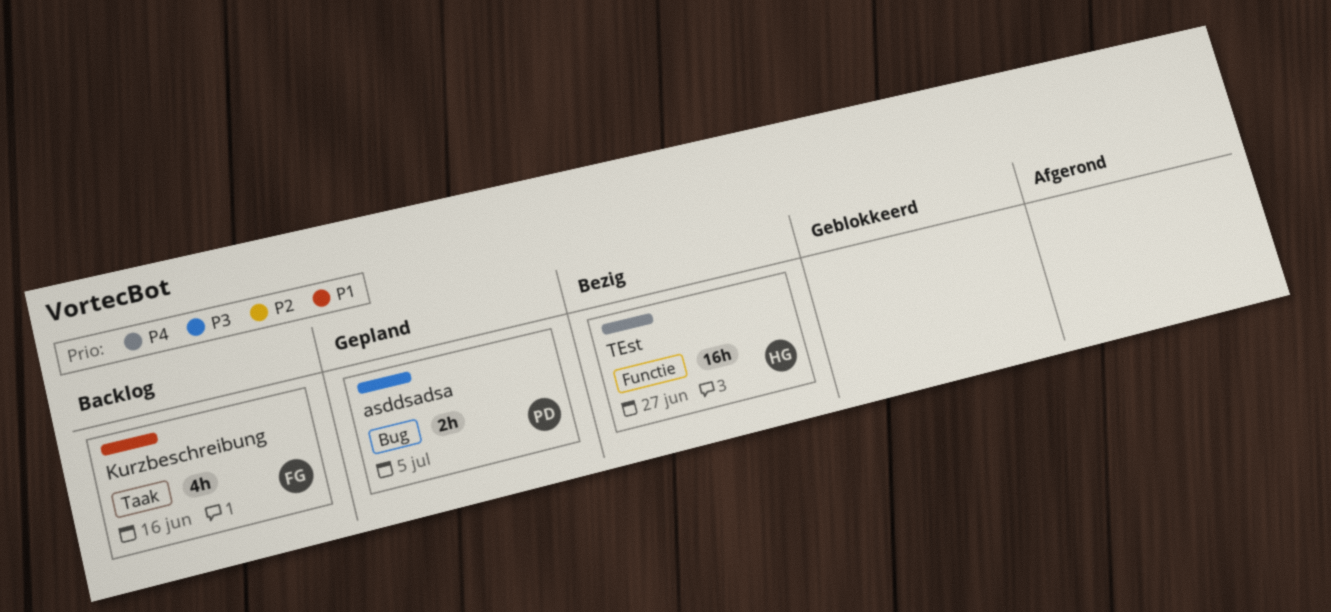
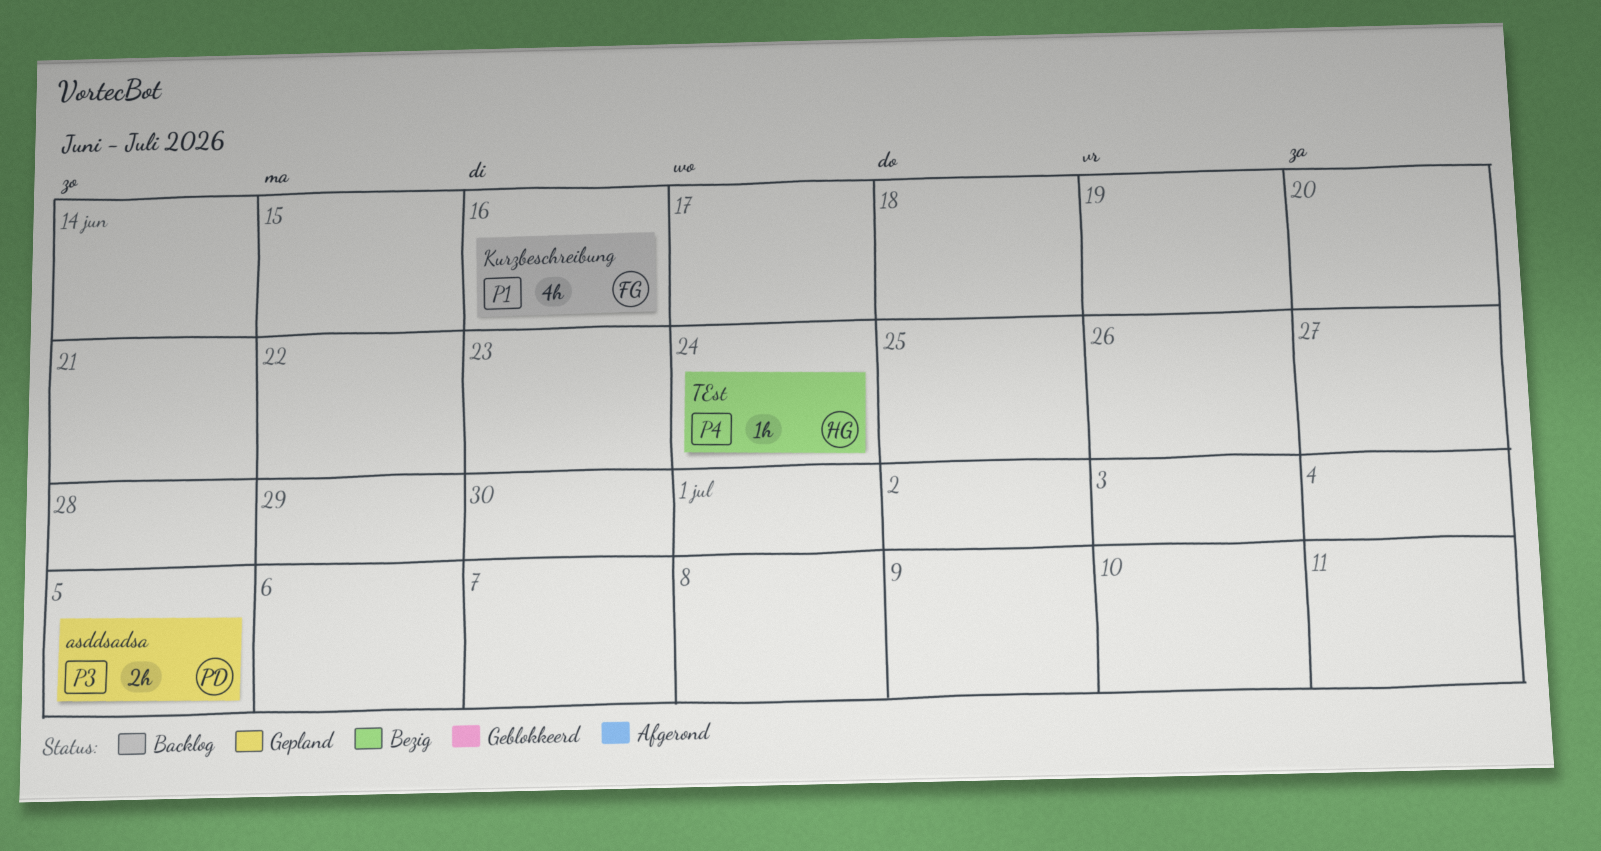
TEst, estimate: 16h -> 1h
TEst, due: Jun 27 -> Jun 24

